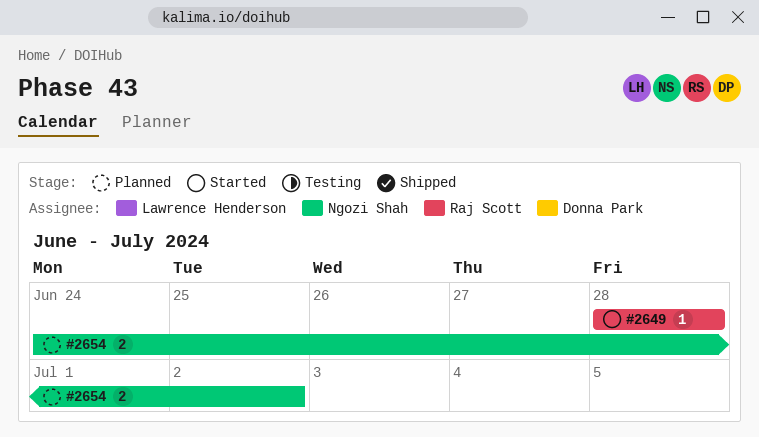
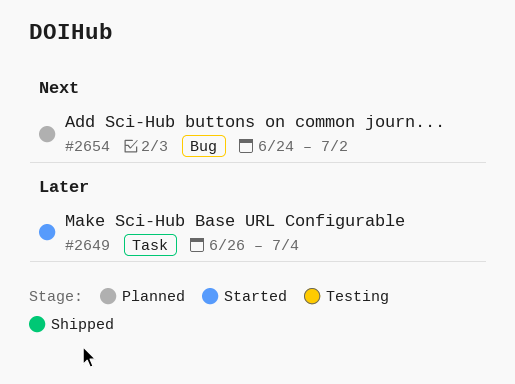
#2649, start: Jun 28 -> Jun 26
#2649, due: Jun 28 -> Jul 4

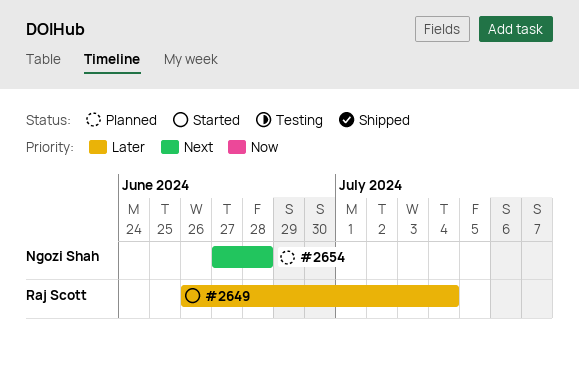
#2654, start: Jun 24 -> Jun 27
#2654, due: Jul 2 -> Jun 28

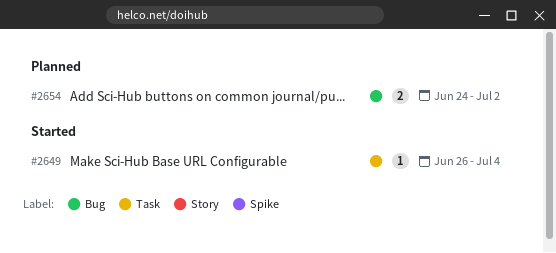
#2654, start: Jun 27 -> Jun 24
#2654, due: Jun 28 -> Jul 2

